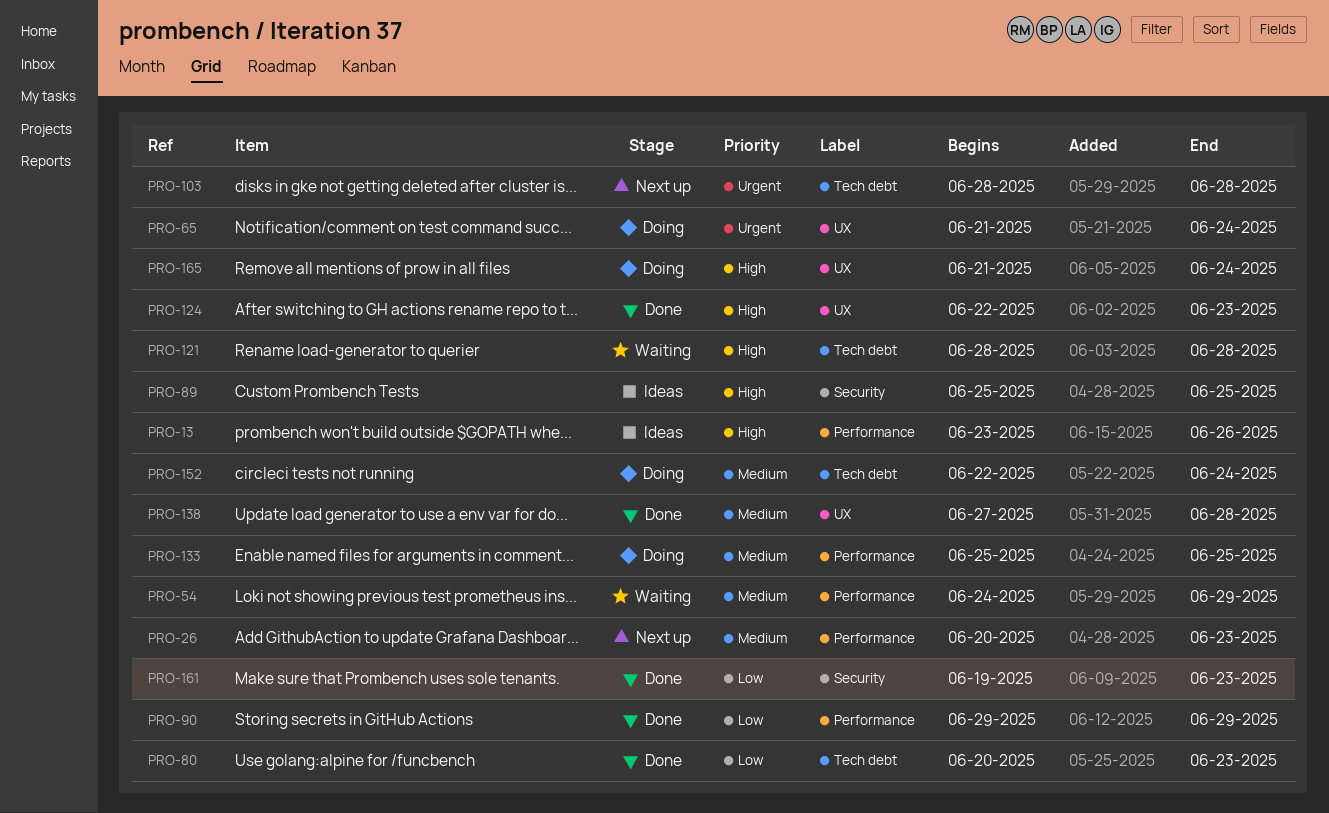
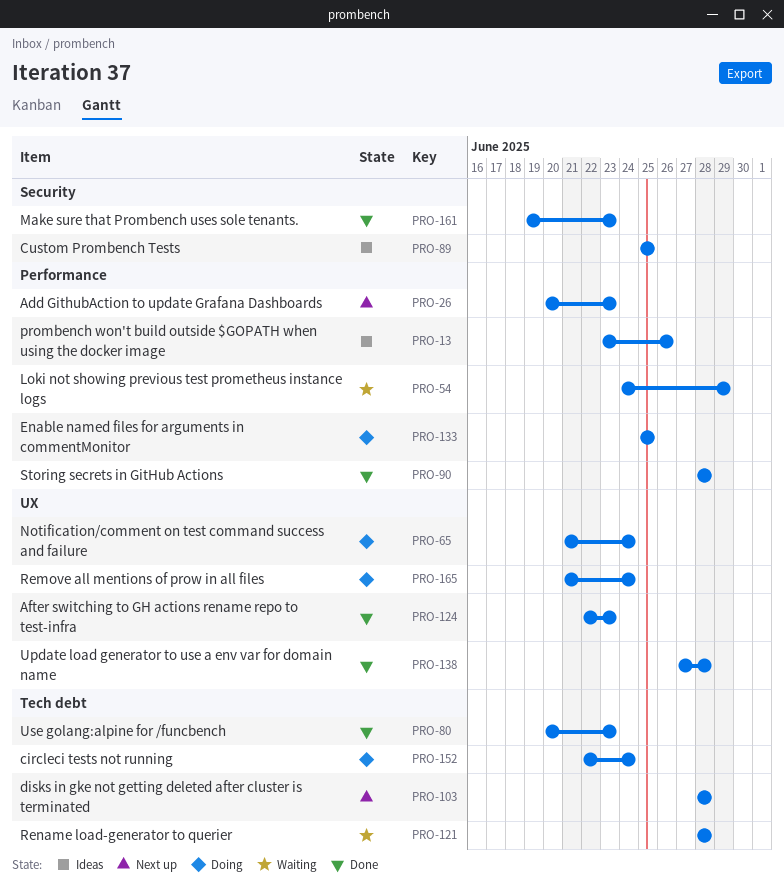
PRO-90, start: Jun 29 -> Jun 28
PRO-90, due: Jun 29 -> Jun 28

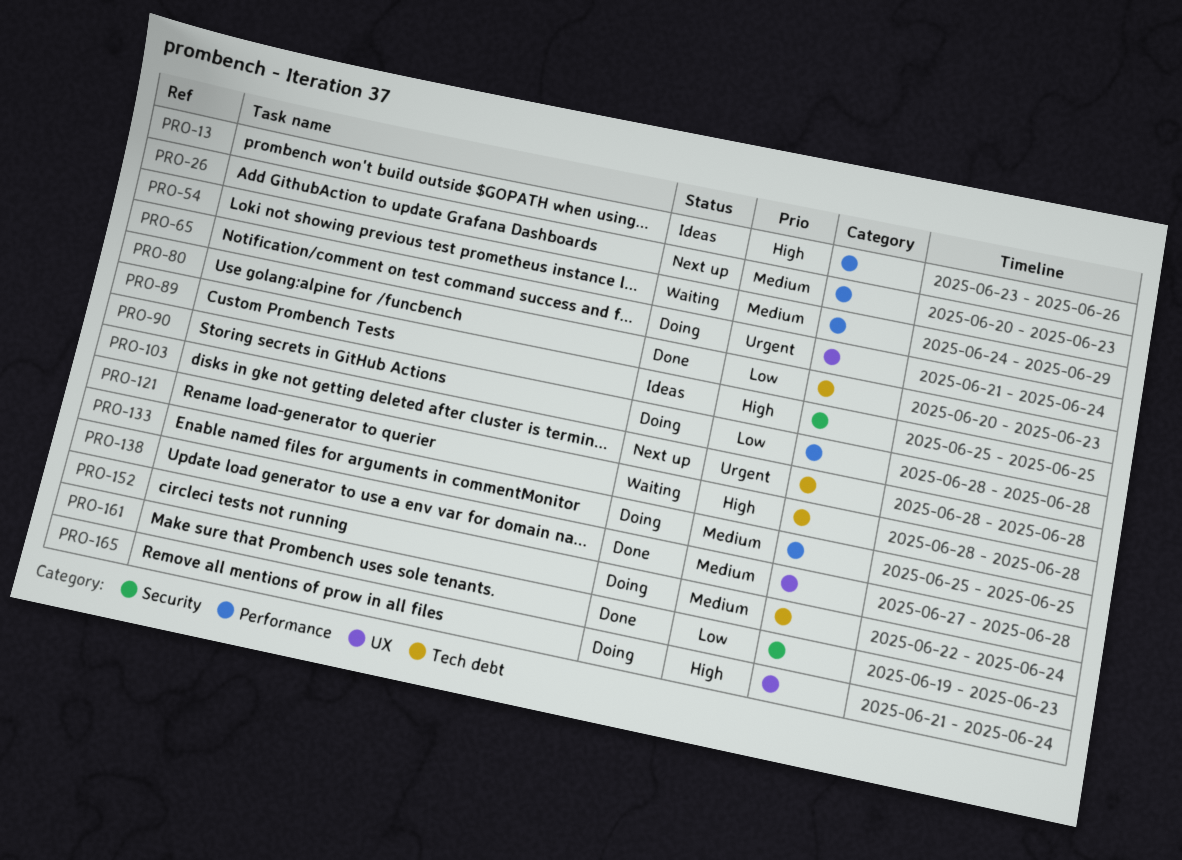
PRO-90, status: Done -> Doing
PRO-124: present -> none

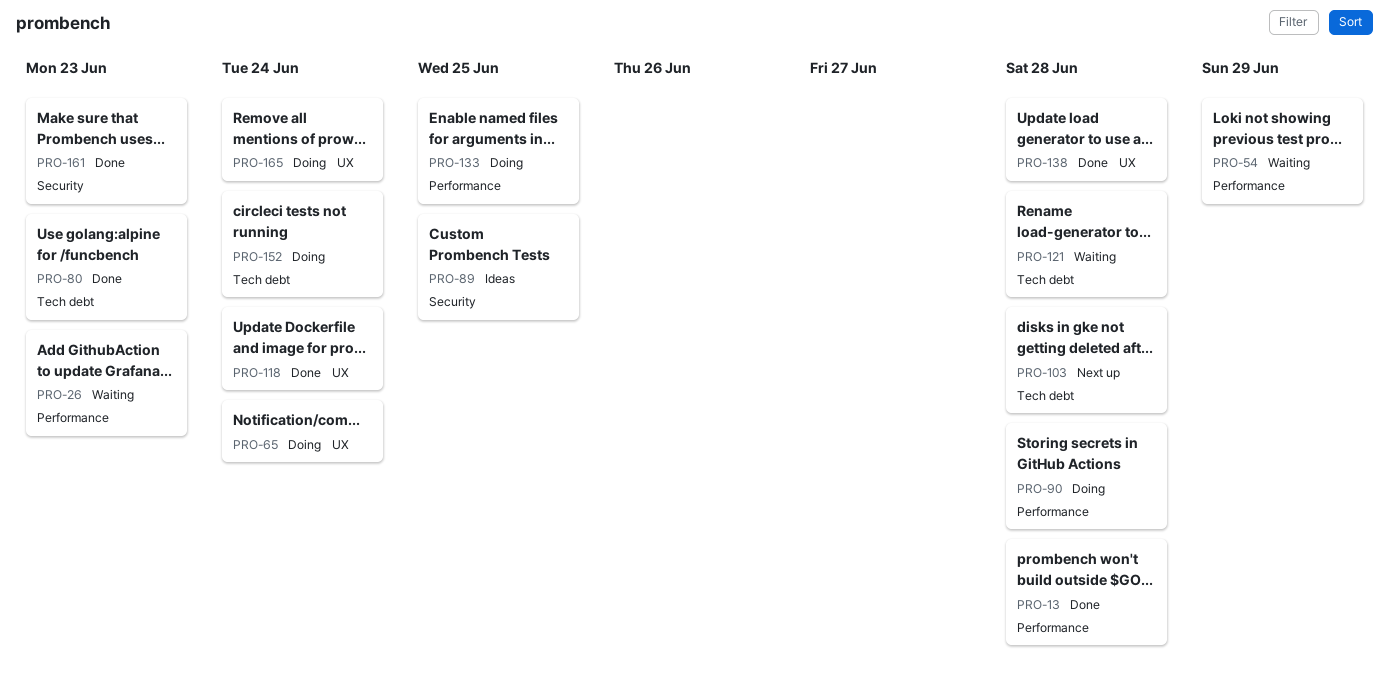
PRO-13, status: Ideas -> Done
PRO-13, due: Jun 26 -> Jun 28
PRO-26, status: Next up -> Waiting
PRO-118: none -> present

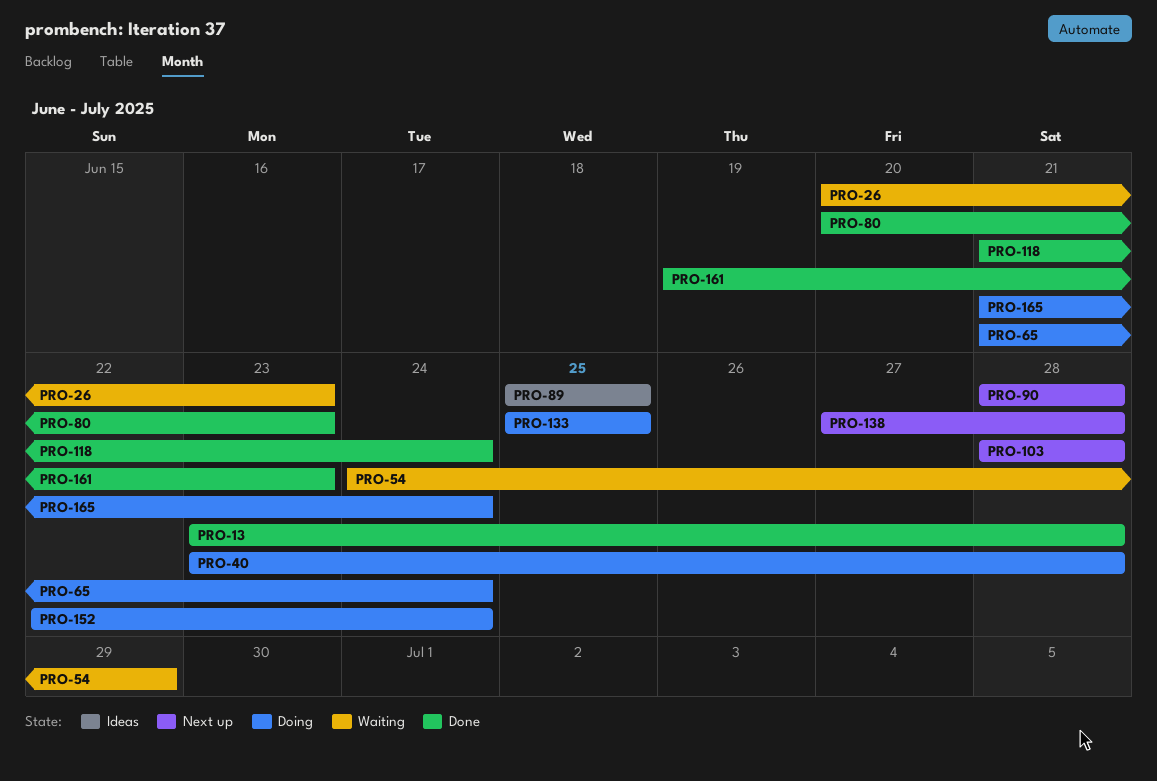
PRO-40: none -> present
PRO-90, status: Doing -> Next up
PRO-121: present -> none
PRO-138, status: Done -> Next up

